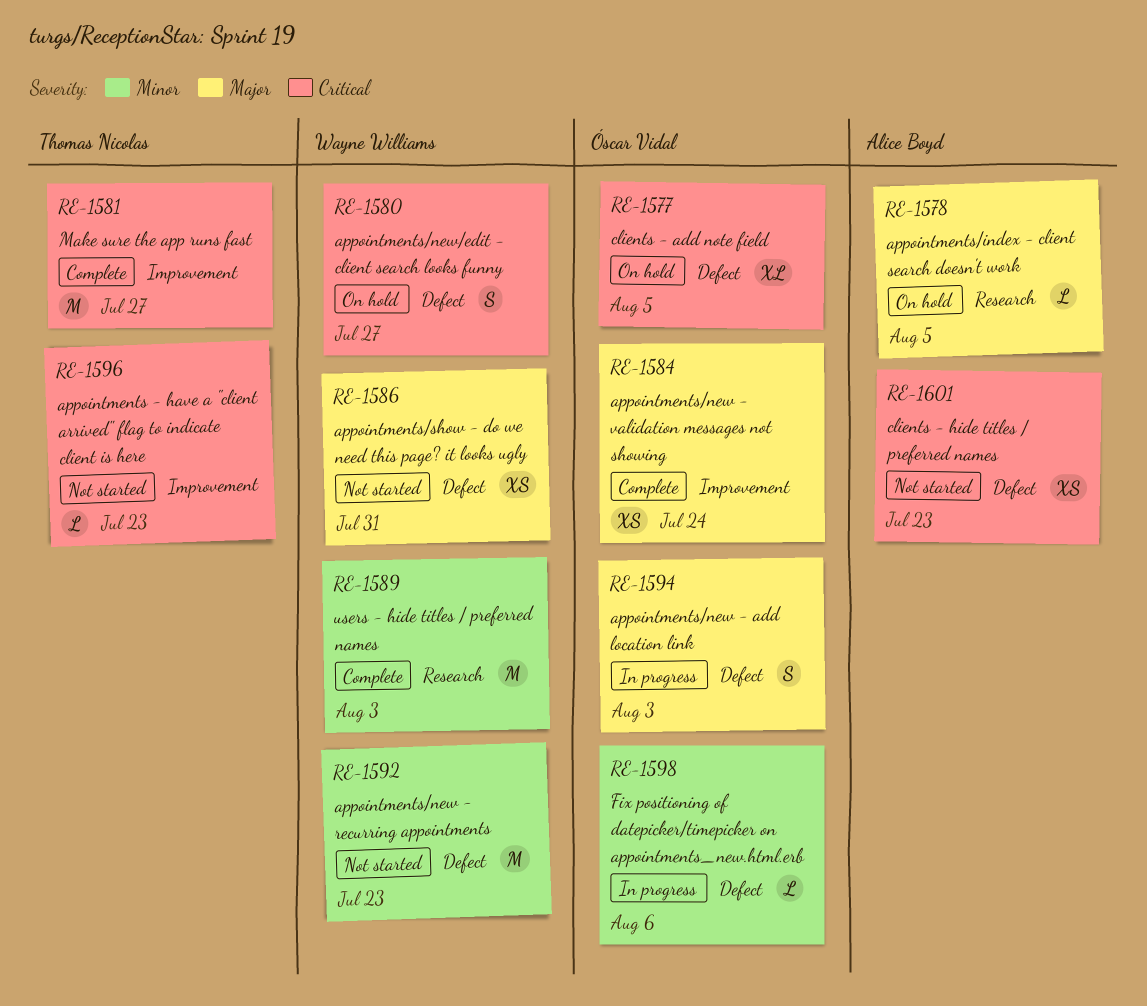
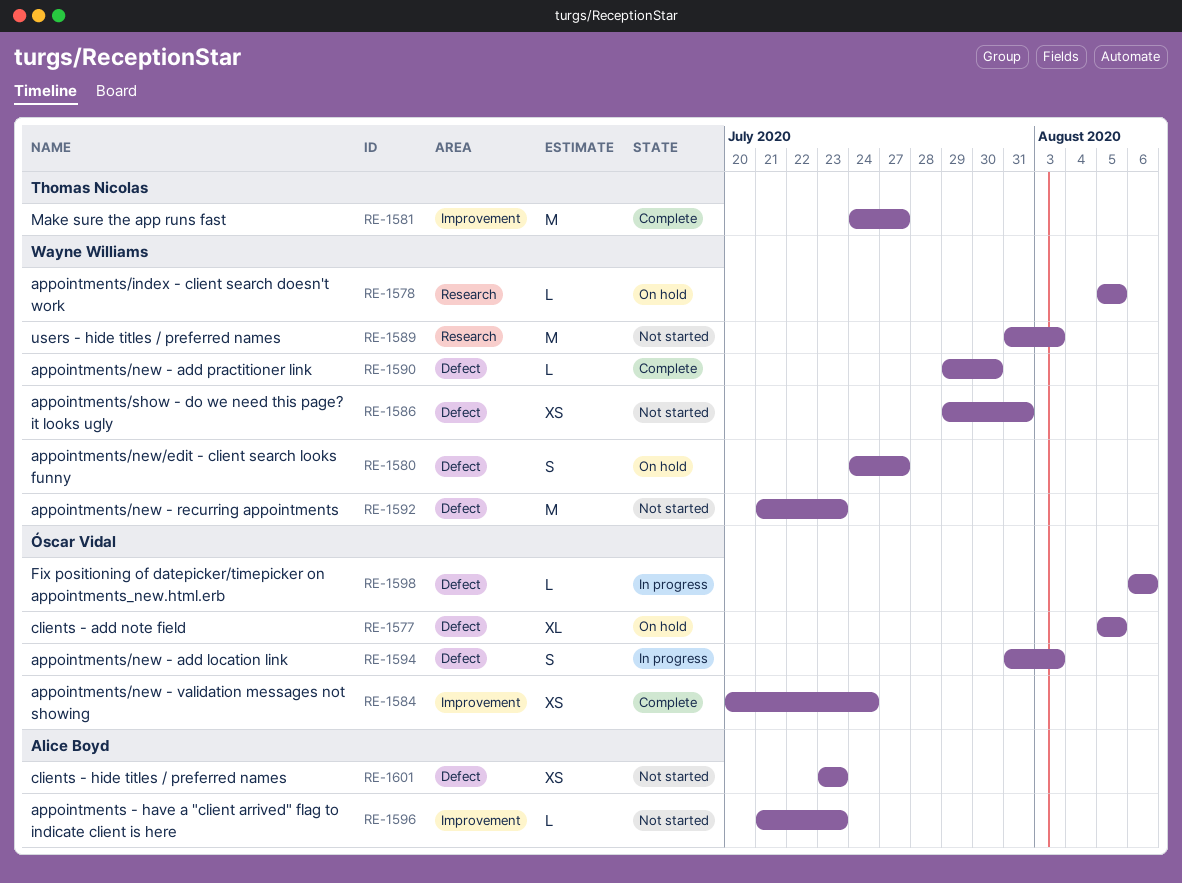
RE-1578, owner: Alice Boyd -> Wayne Williams
RE-1589, status: Complete -> Not started
RE-1590: none -> present
RE-1596, owner: Thomas Nicolas -> Alice Boyd

